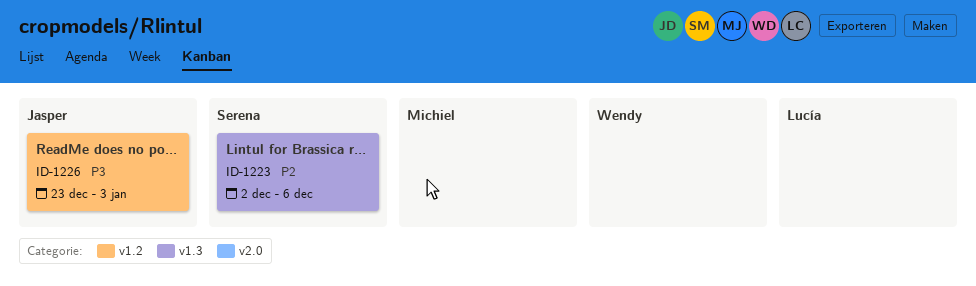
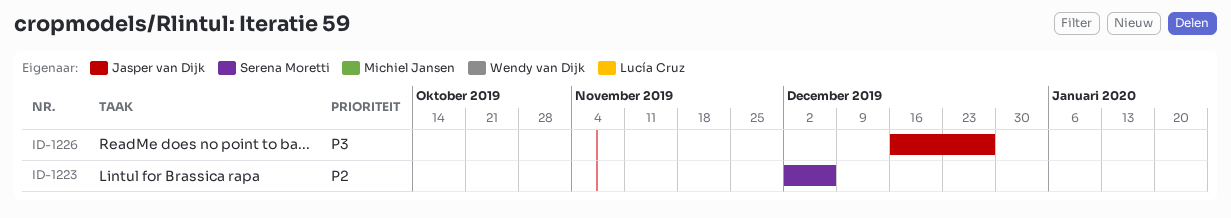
ID-1226, start: Dec 23 -> Dec 16
ID-1226, due: Jan 3 -> Dec 27

